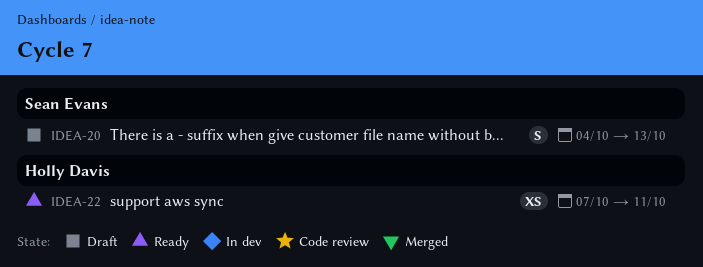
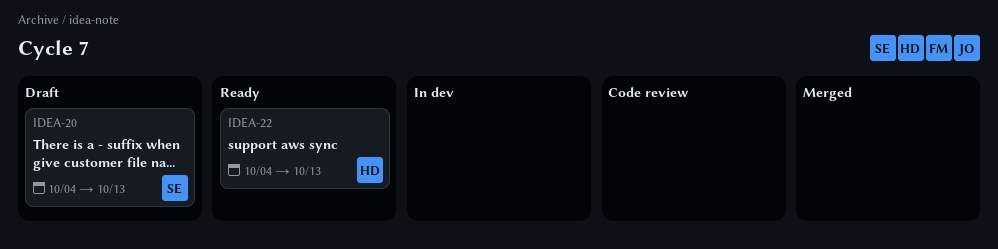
IDEA-22, start: Oct 7 -> Oct 4
IDEA-22, due: Oct 11 -> Oct 13

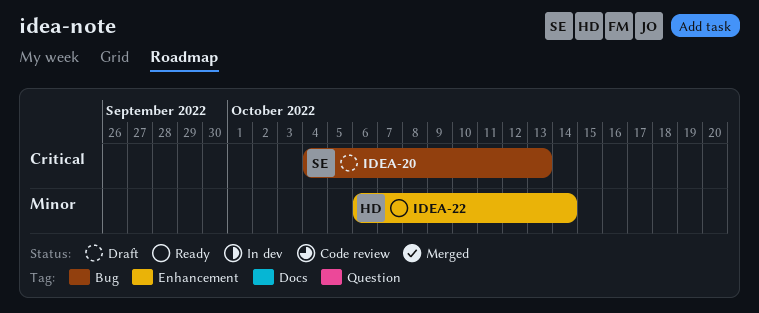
IDEA-22, start: Oct 4 -> Oct 6
IDEA-22, due: Oct 13 -> Oct 14

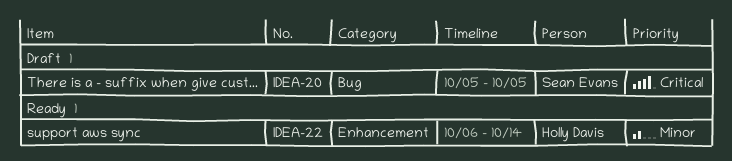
IDEA-20, start: Oct 4 -> Oct 5
IDEA-20, due: Oct 13 -> Oct 5

